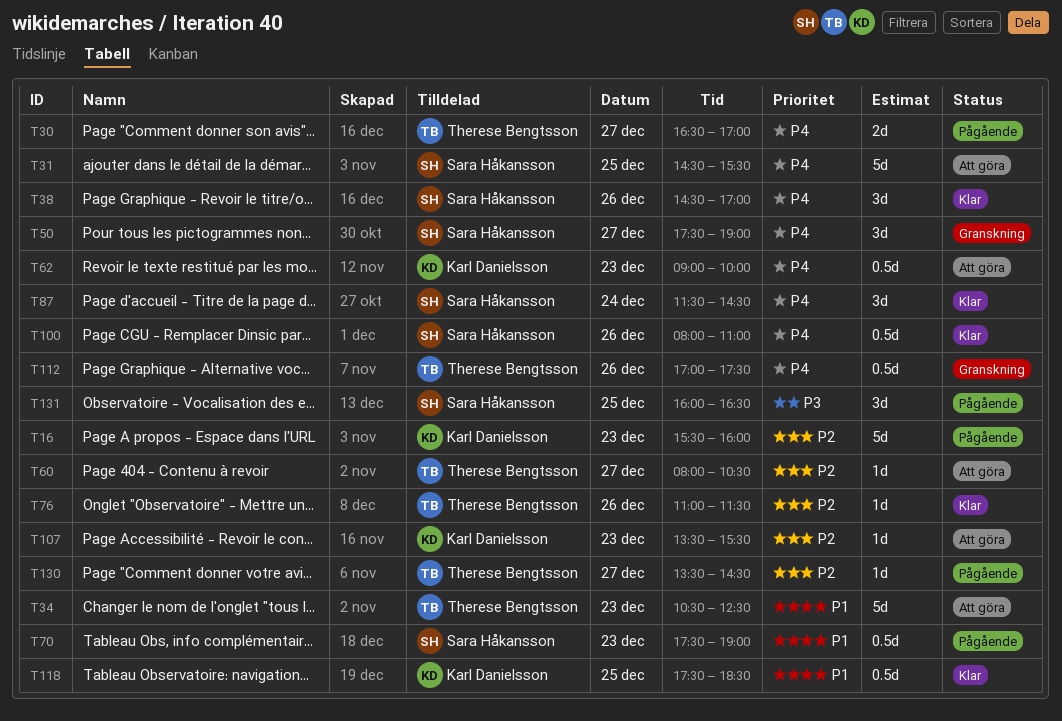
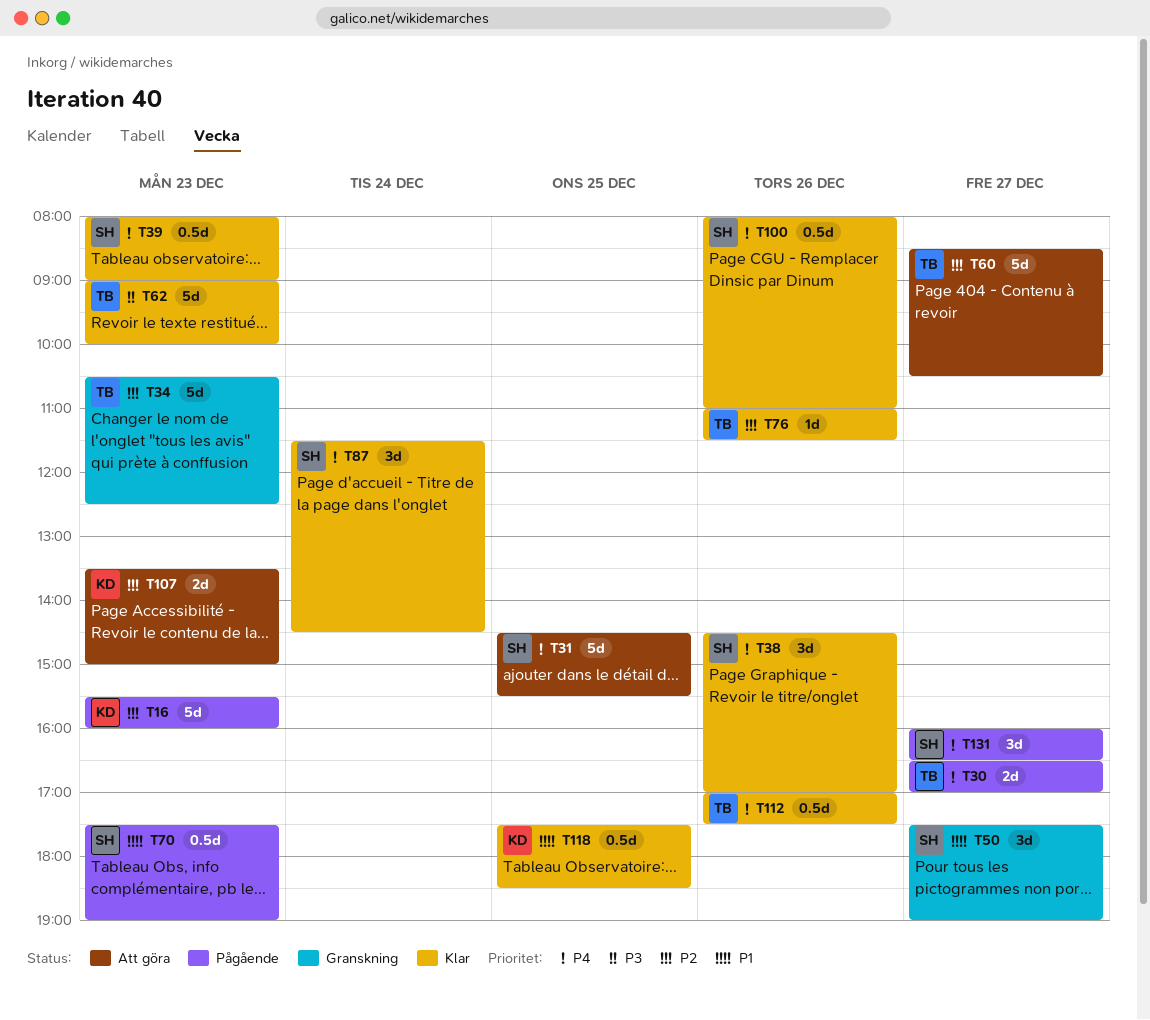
T34, status: Att göra -> Granskning
T34, priority: P1 -> P2
T39: none -> present
T50, priority: P4 -> P1
T60, estimate: 1d -> 5d
T60, begins: 08:00 -> 08:30
T62, status: Att göra -> Klar
T62, owner: Karl Danielsson -> Therese Bengtsson
T62, priority: P4 -> P3
T62, estimate: 0.5d -> 5d
T107, estimate: 1d -> 2d
T107, ends: 15:30 -> 15:00
T112, status: Granskning -> Klar
T130: present -> none
T131, priority: P3 -> P4
T131, day: Dec 25 -> Dec 27

